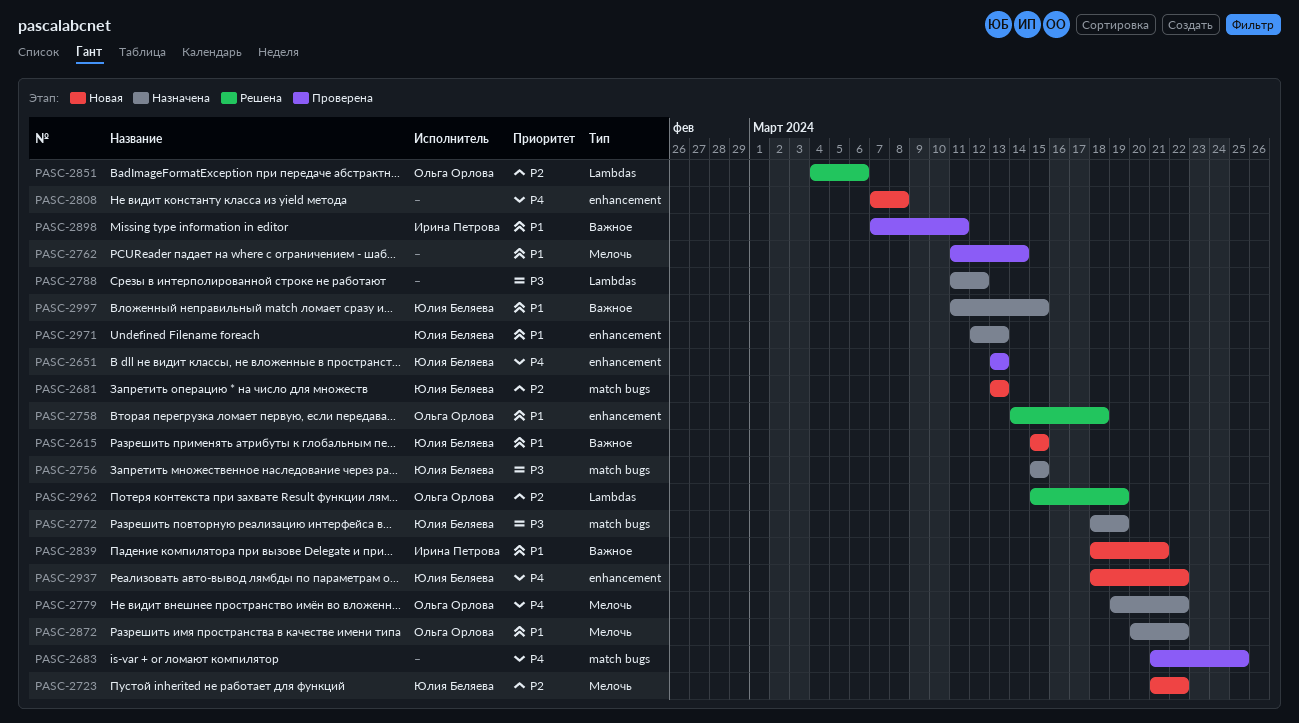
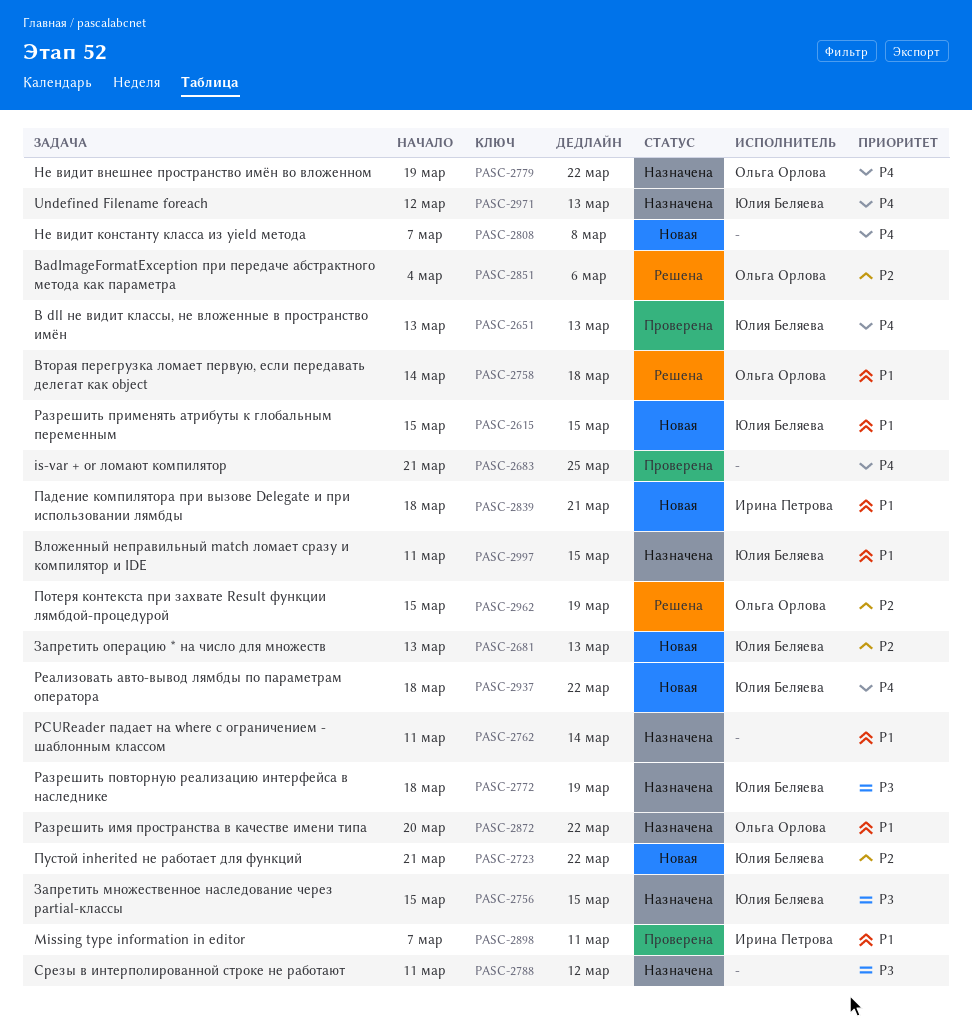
PASC-2762, status: Проверена -> Назначена
PASC-2971, priority: P1 -> P4

